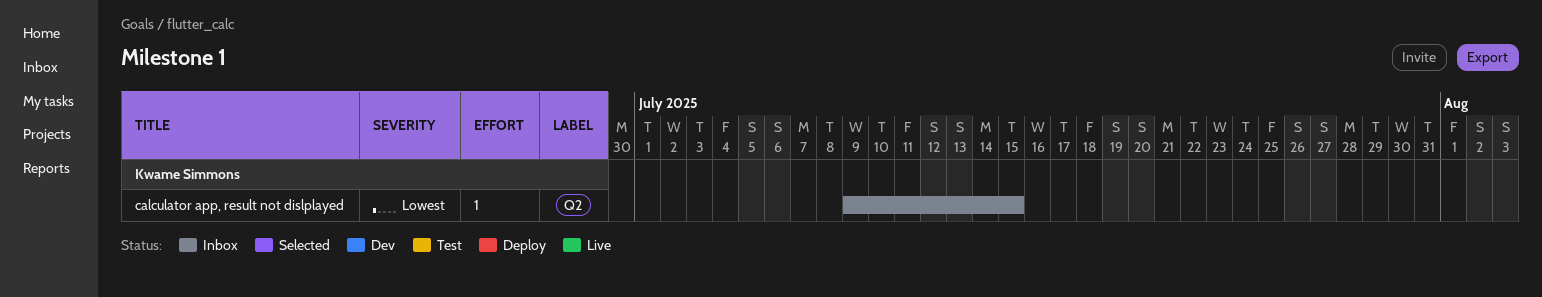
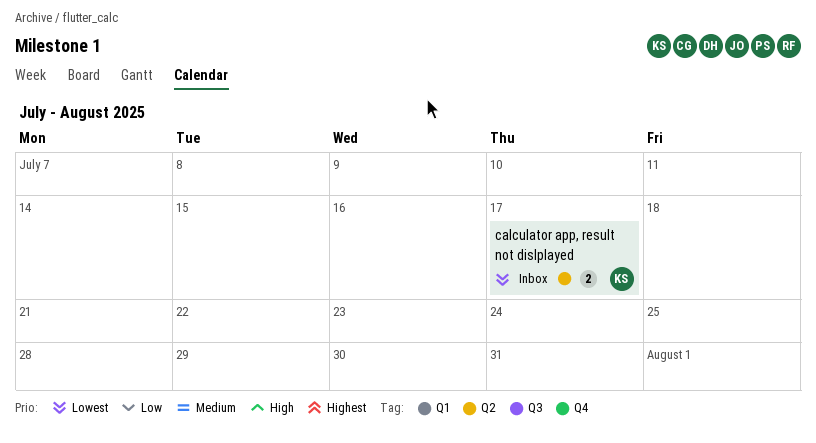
calculator app, result not dislplayed, estimate: 1 -> 2
calculator app, result not dislplayed, due: Jul 15 -> Jul 17

